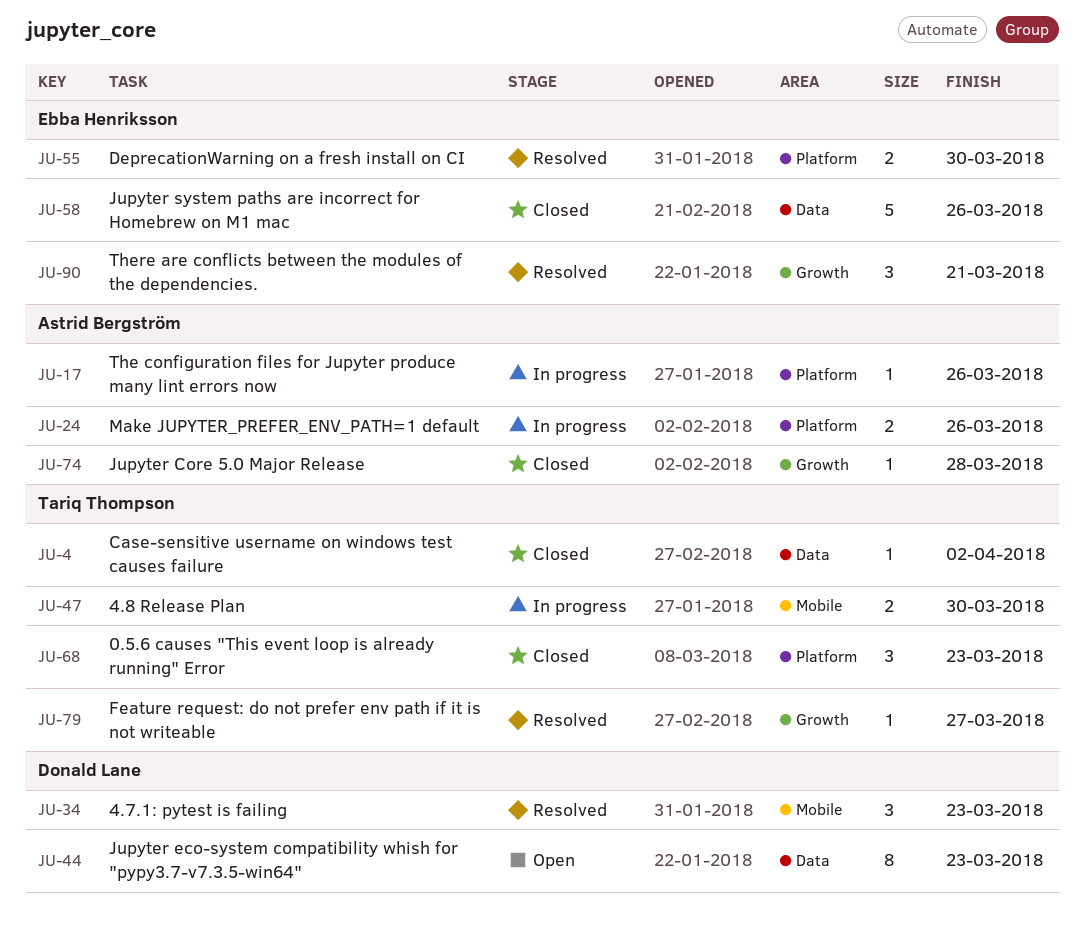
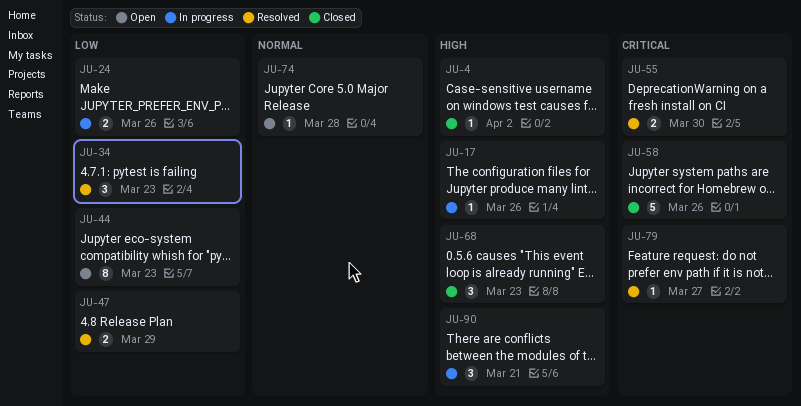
JU-47, status: In progress -> Resolved
JU-47, due: Mar 30 -> Mar 29
JU-74, status: Closed -> Open
JU-90, status: Resolved -> In progress

